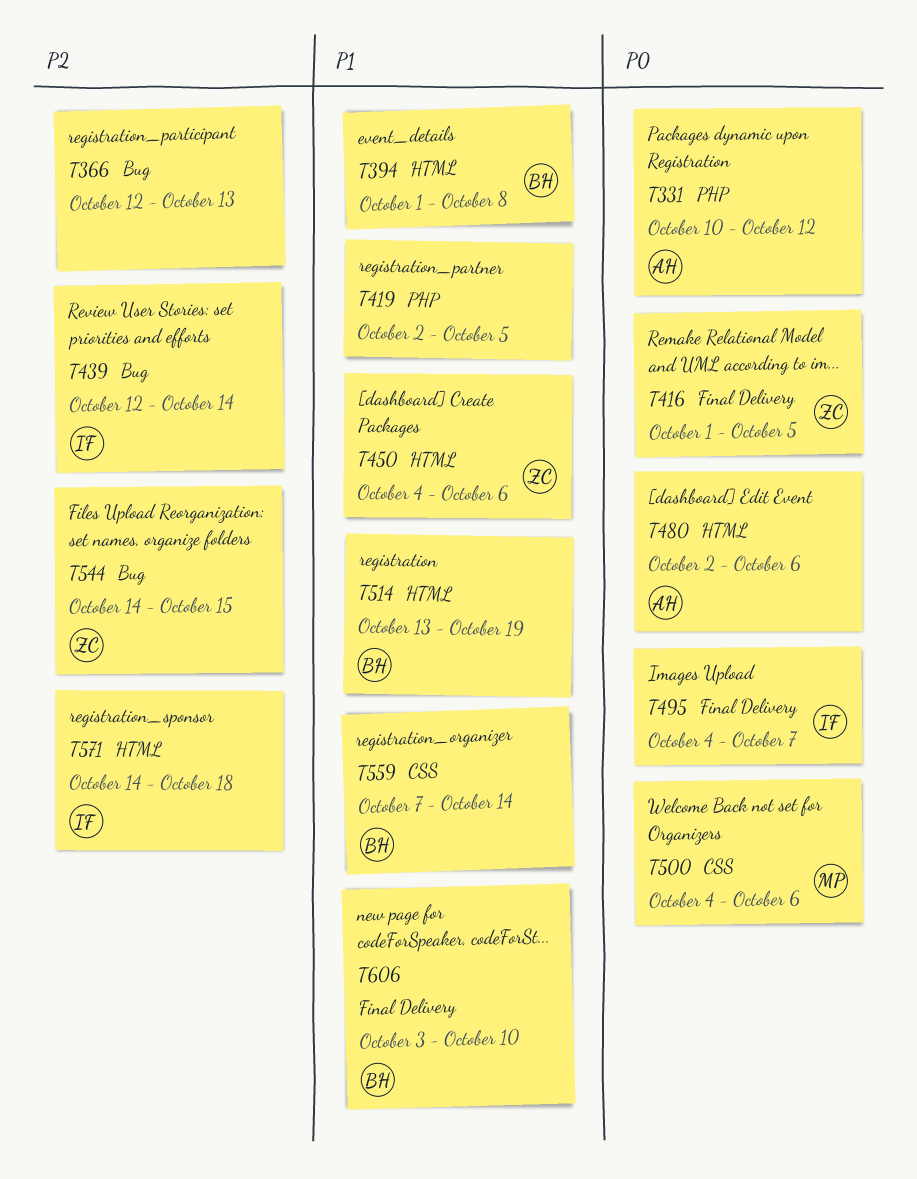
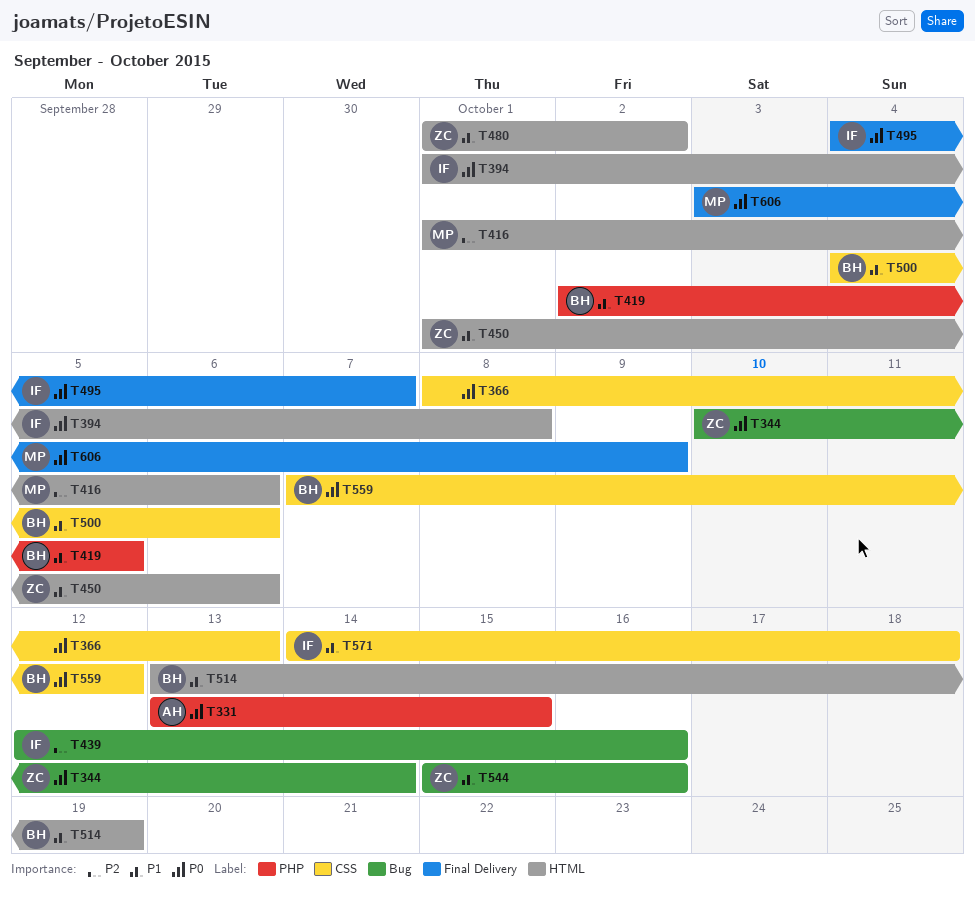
T331, start: Oct 10 -> Oct 13
T331, due: Oct 12 -> Oct 15
T344: none -> present
T366, priority: P2 -> P0
T366, label: Bug -> CSS
T366, start: Oct 12 -> Oct 8
T394, owner: BH -> IF
T394, priority: P1 -> P0
T416, owner: ZC -> MP
T416, priority: P0 -> P2
T416, label: Final Delivery -> HTML
T416, due: Oct 5 -> Oct 6
T419, owner: none -> BH
T439, due: Oct 14 -> Oct 16
T450, start: Oct 4 -> Oct 1
T480, owner: AH -> ZC
T480, priority: P0 -> P1
T480, start: Oct 2 -> Oct 1
T480, due: Oct 6 -> Oct 2
T500, owner: MP -> BH
T500, priority: P0 -> P1
T544, priority: P2 -> P1
T544, start: Oct 14 -> Oct 15
T544, due: Oct 15 -> Oct 16
T559, priority: P1 -> P0
T559, due: Oct 14 -> Oct 12
T571, priority: P2 -> P1
T571, label: HTML -> CSS
T606, owner: BH -> MP
T606, priority: P1 -> P0
T606, due: Oct 10 -> Oct 9

